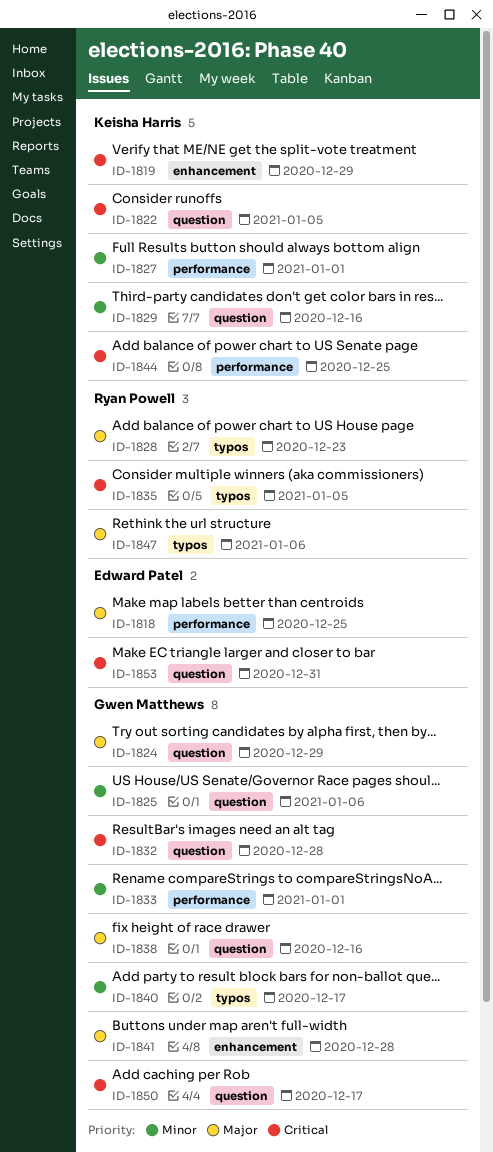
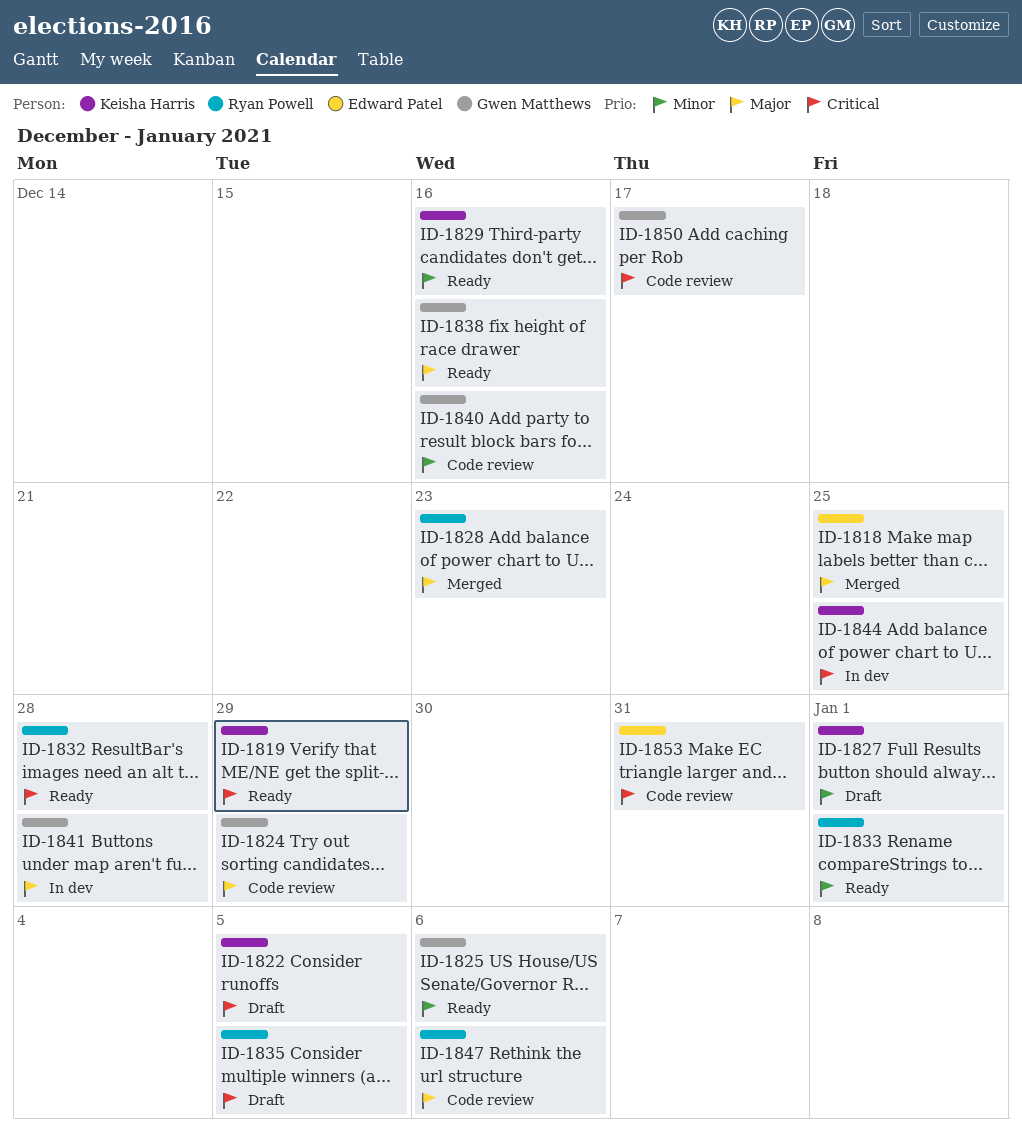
ID-1832, owner: Gwen Matthews -> Ryan Powell
ID-1833, owner: Gwen Matthews -> Ryan Powell
ID-1840, due: Dec 17 -> Dec 16

